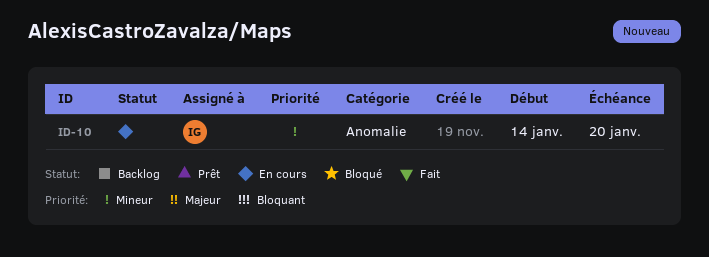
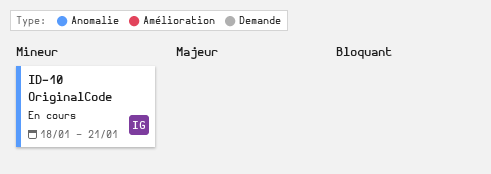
ID-10, start: Jan 14 -> Jan 18
ID-10, due: Jan 20 -> Jan 21

